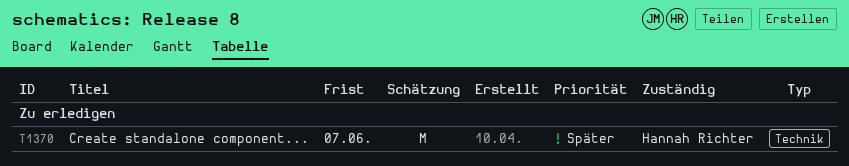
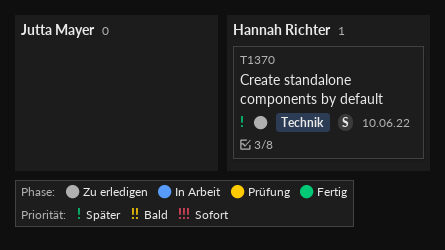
T1370, estimate: M -> S
T1370, due: Jun 7 -> Jun 10

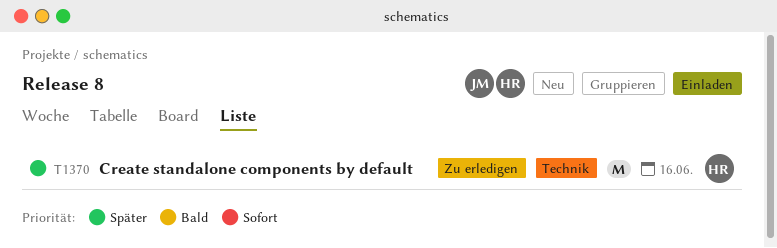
T1370, estimate: S -> M
T1370, due: Jun 10 -> Jun 16

